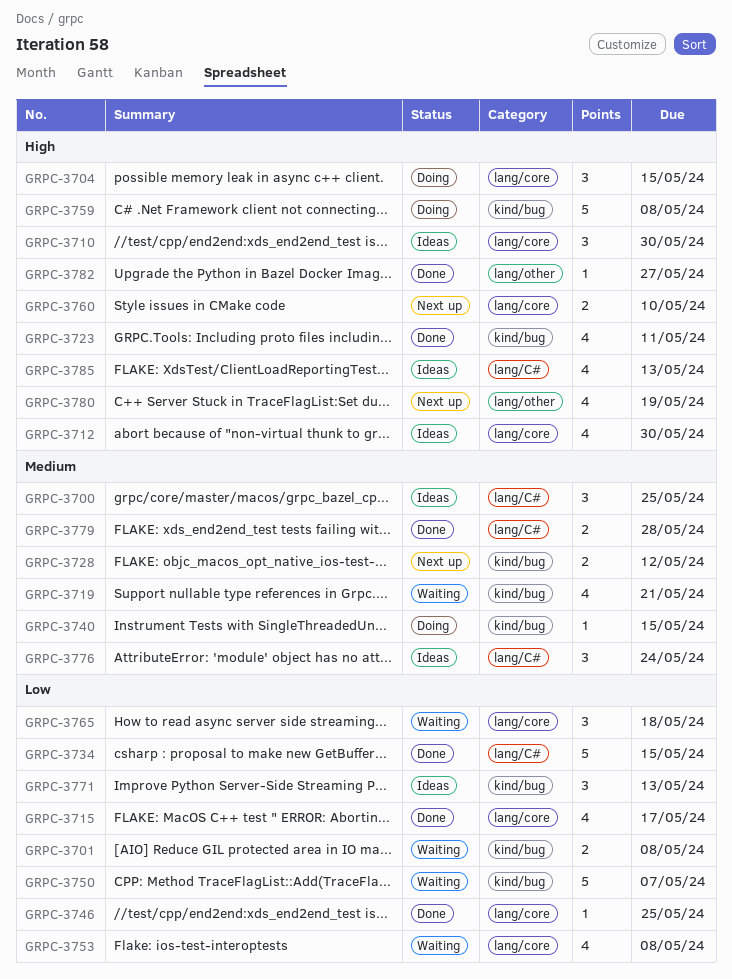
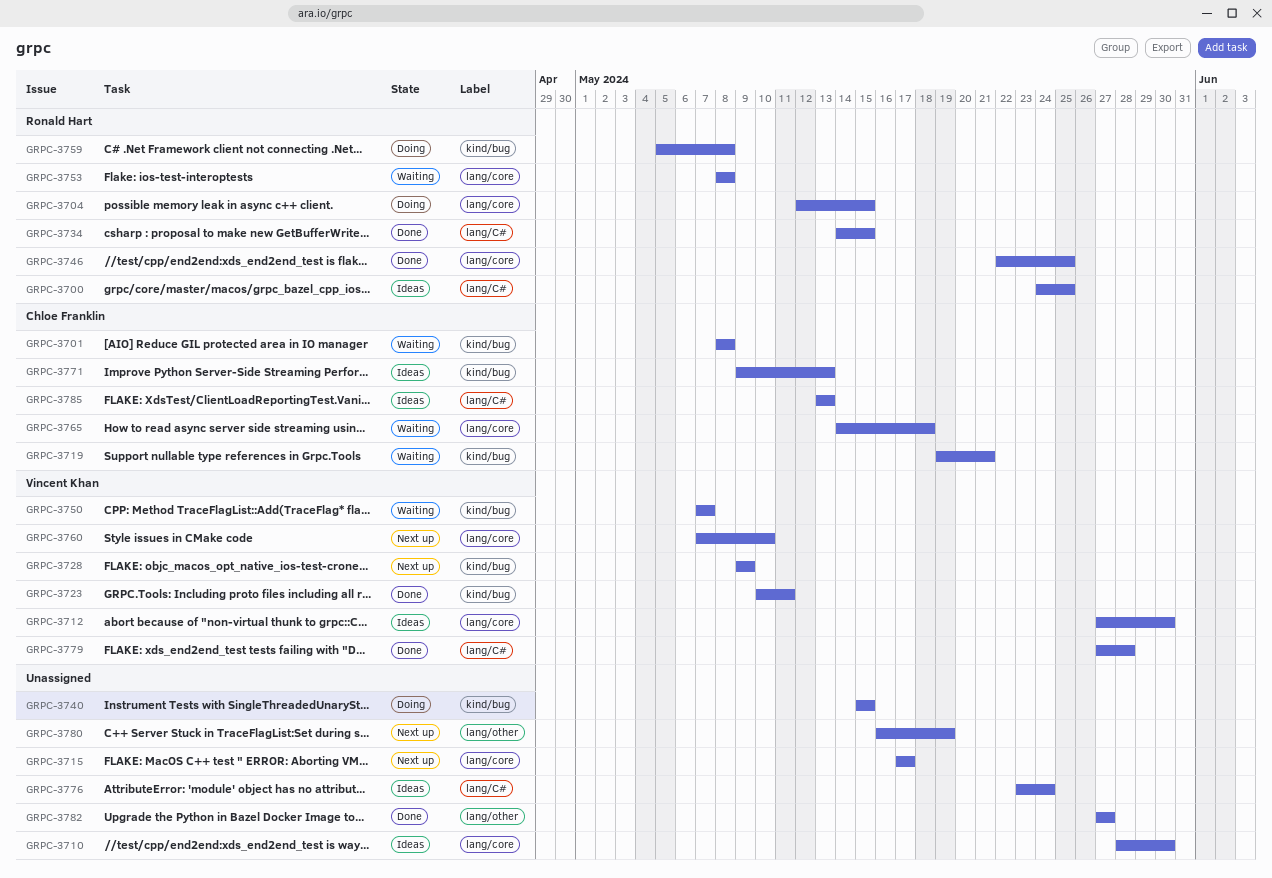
GRPC-3715, status: Done -> Next up
GRPC-3728, due: May 12 -> May 9

